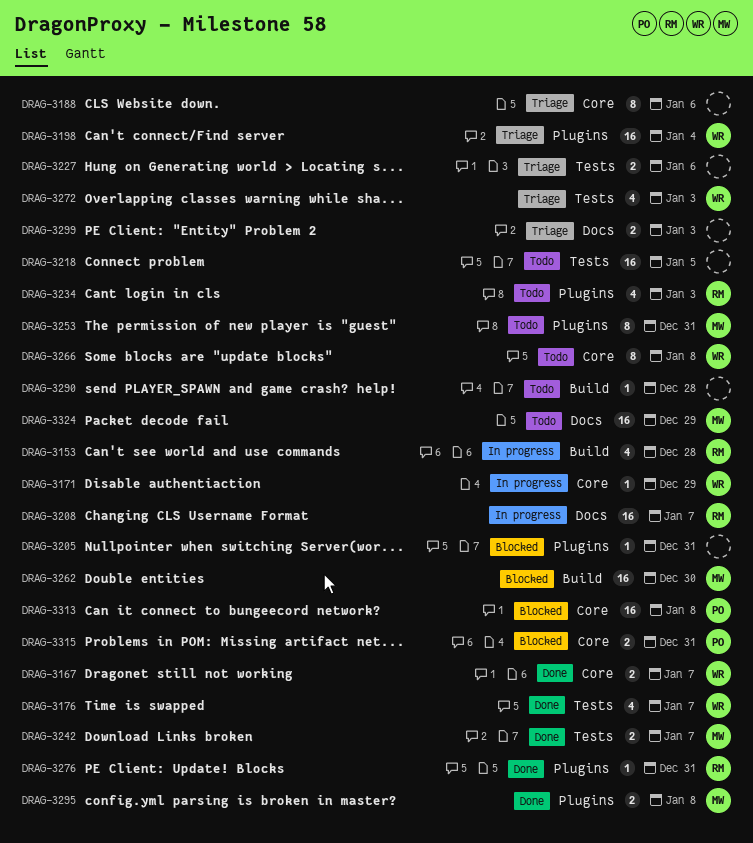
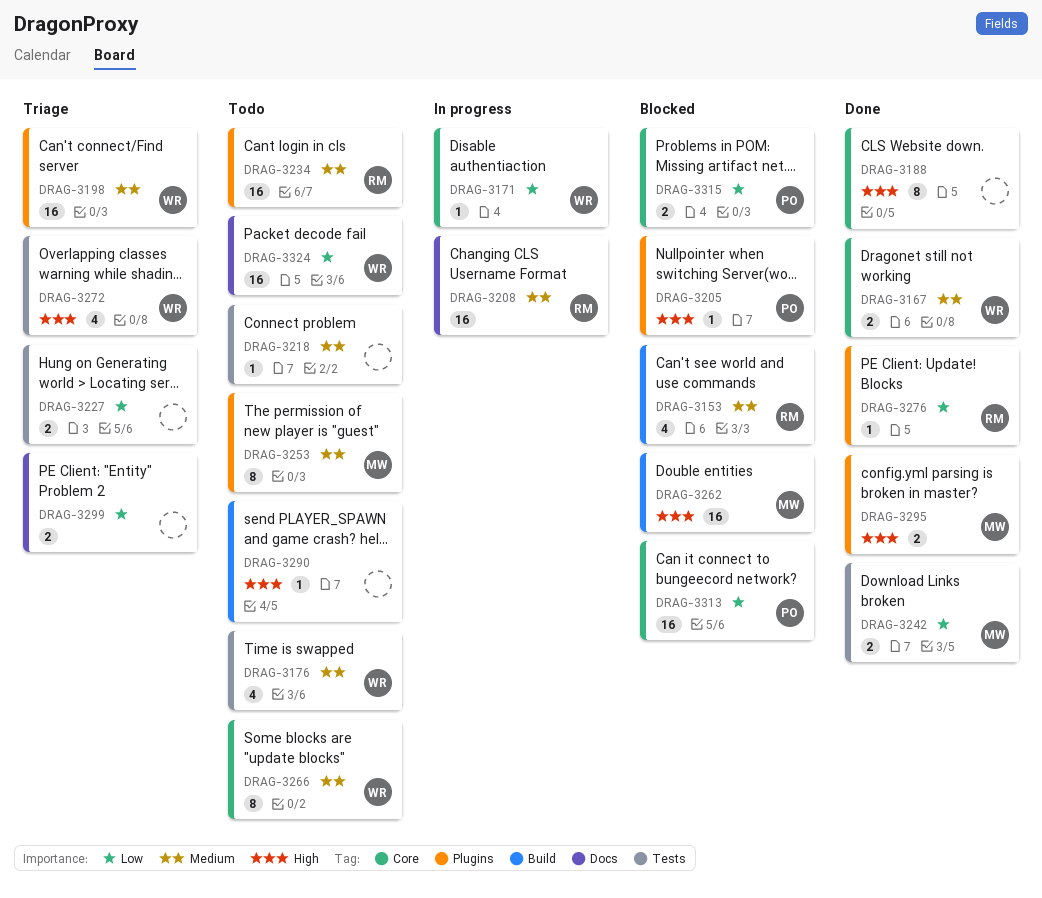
DRAG-3153, status: In progress -> Blocked
DRAG-3176, status: Done -> Todo
DRAG-3188, status: Triage -> Done
DRAG-3205, owner: none -> PO
DRAG-3218, estimate: 16 -> 1
DRAG-3234, estimate: 4 -> 16
DRAG-3324, owner: MW -> WR

